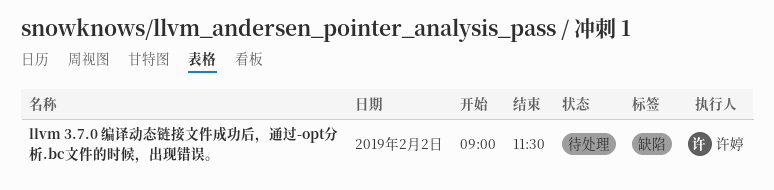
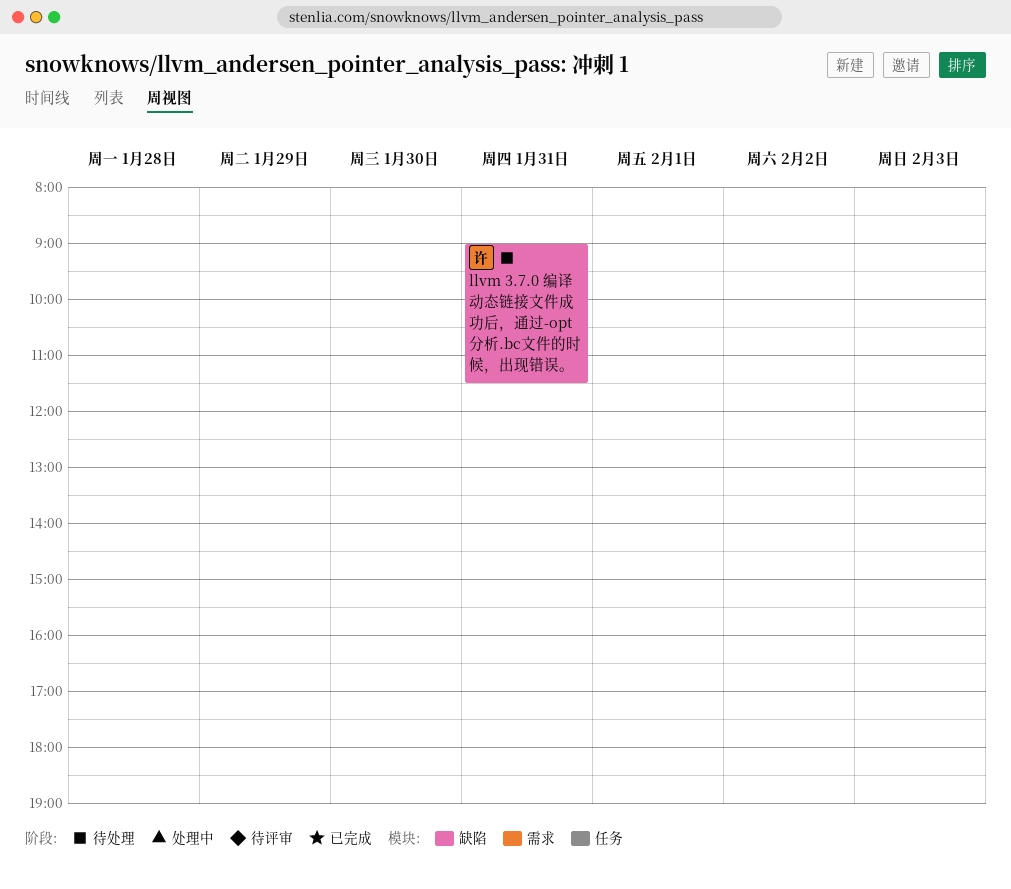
llvm 3.7.0 编译动态链接文件成功后，通过-opt分析.bc文件的时候，出现错误。, day: Feb 2 -> Jan 31

